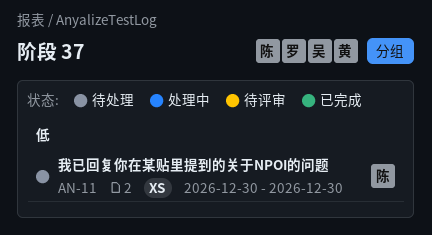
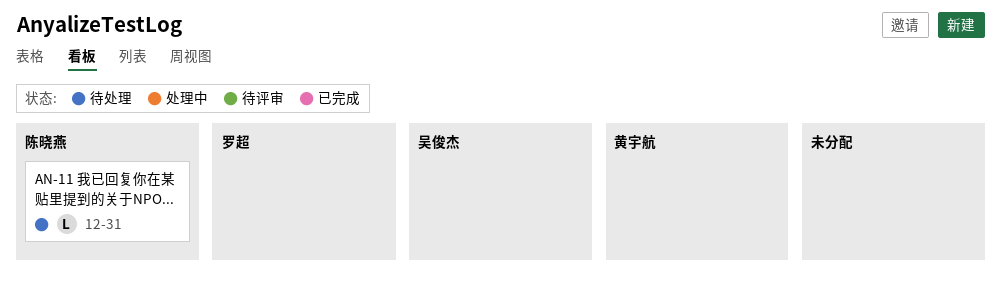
AN-11, estimate: XS -> L
AN-11, due: Dec 30 -> Dec 31

